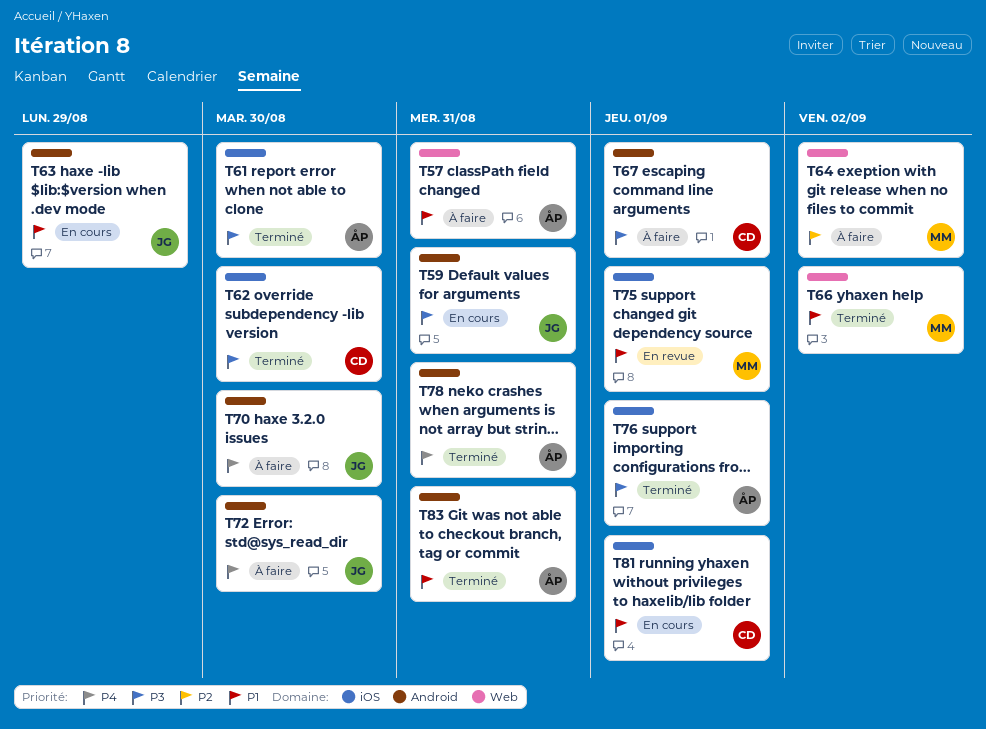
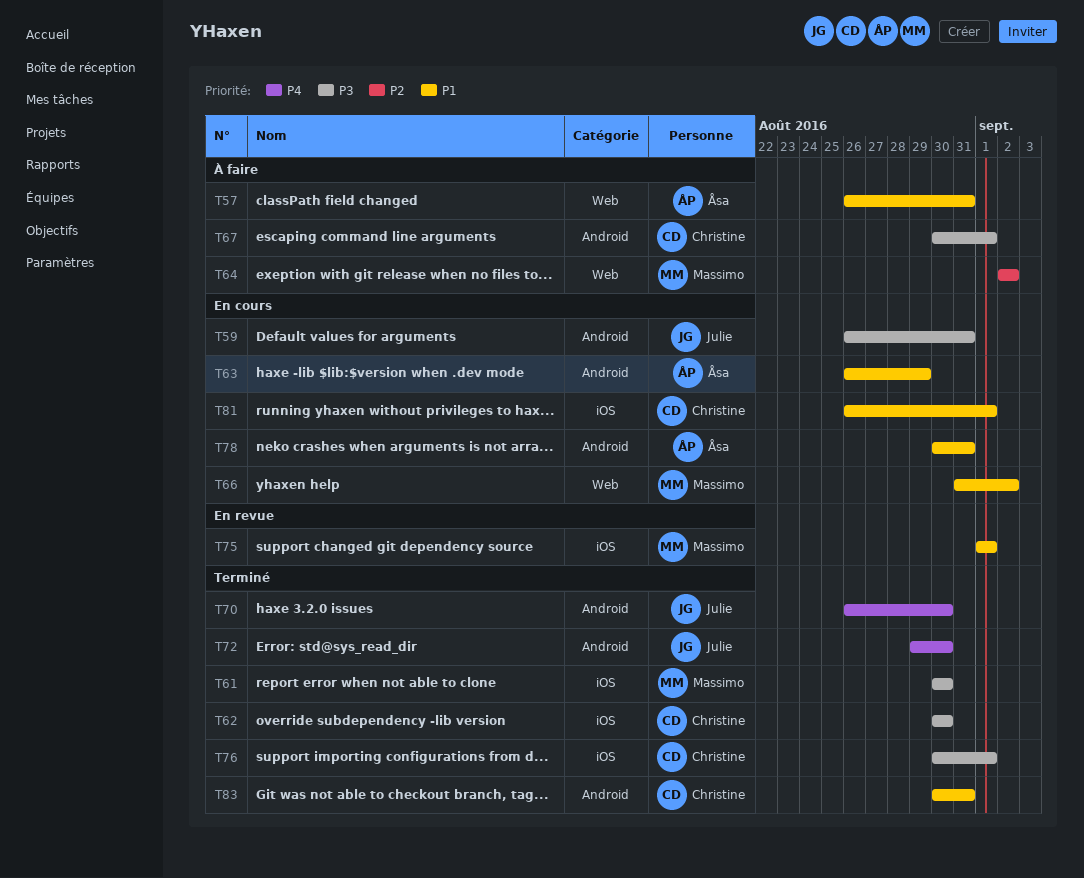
T61, owner: Åsa -> Massimo
T63, owner: Julie -> Åsa
T66, status: Terminé -> En cours
T70, status: À faire -> Terminé
T72, status: À faire -> Terminé
T76, owner: Åsa -> Christine
T78, status: Terminé -> En cours
T78, priority: P4 -> P1
T83, owner: Åsa -> Christine

